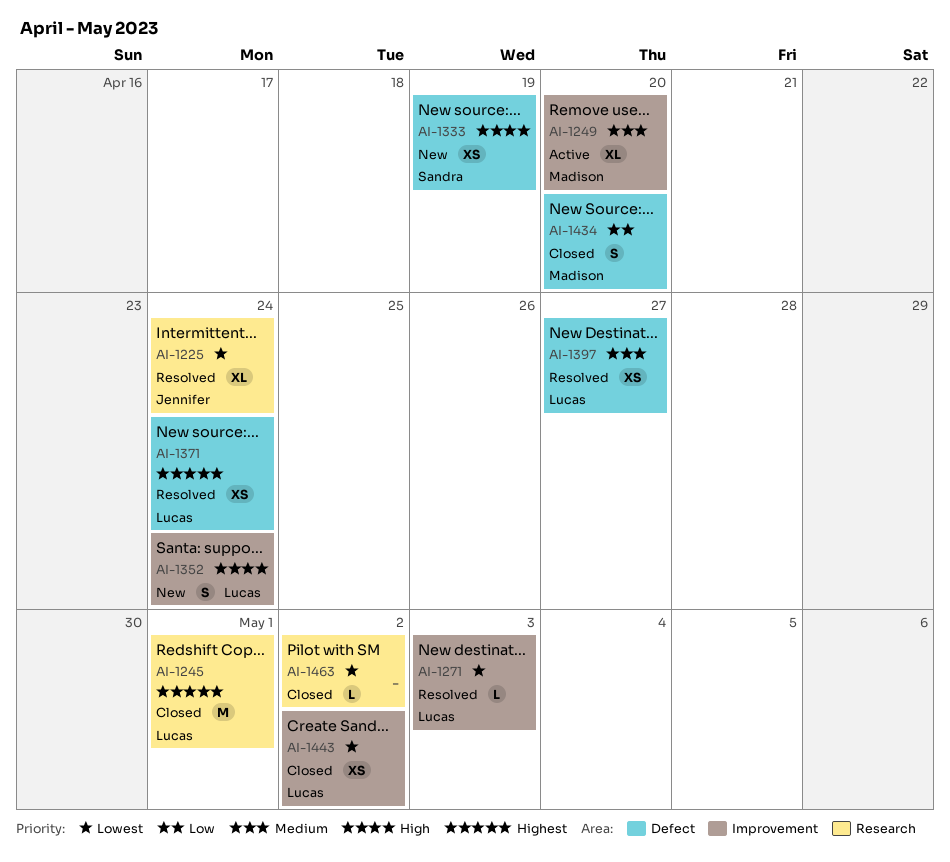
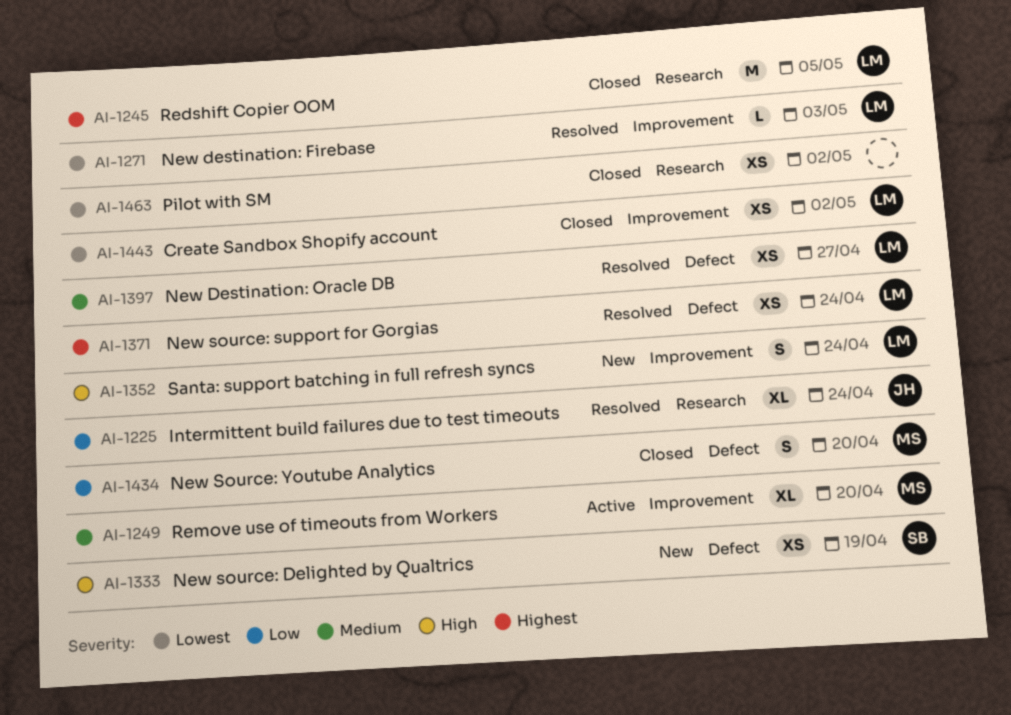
AI-1225, priority: Lowest -> Low
AI-1245, due: May 1 -> May 5
AI-1463, estimate: L -> XS

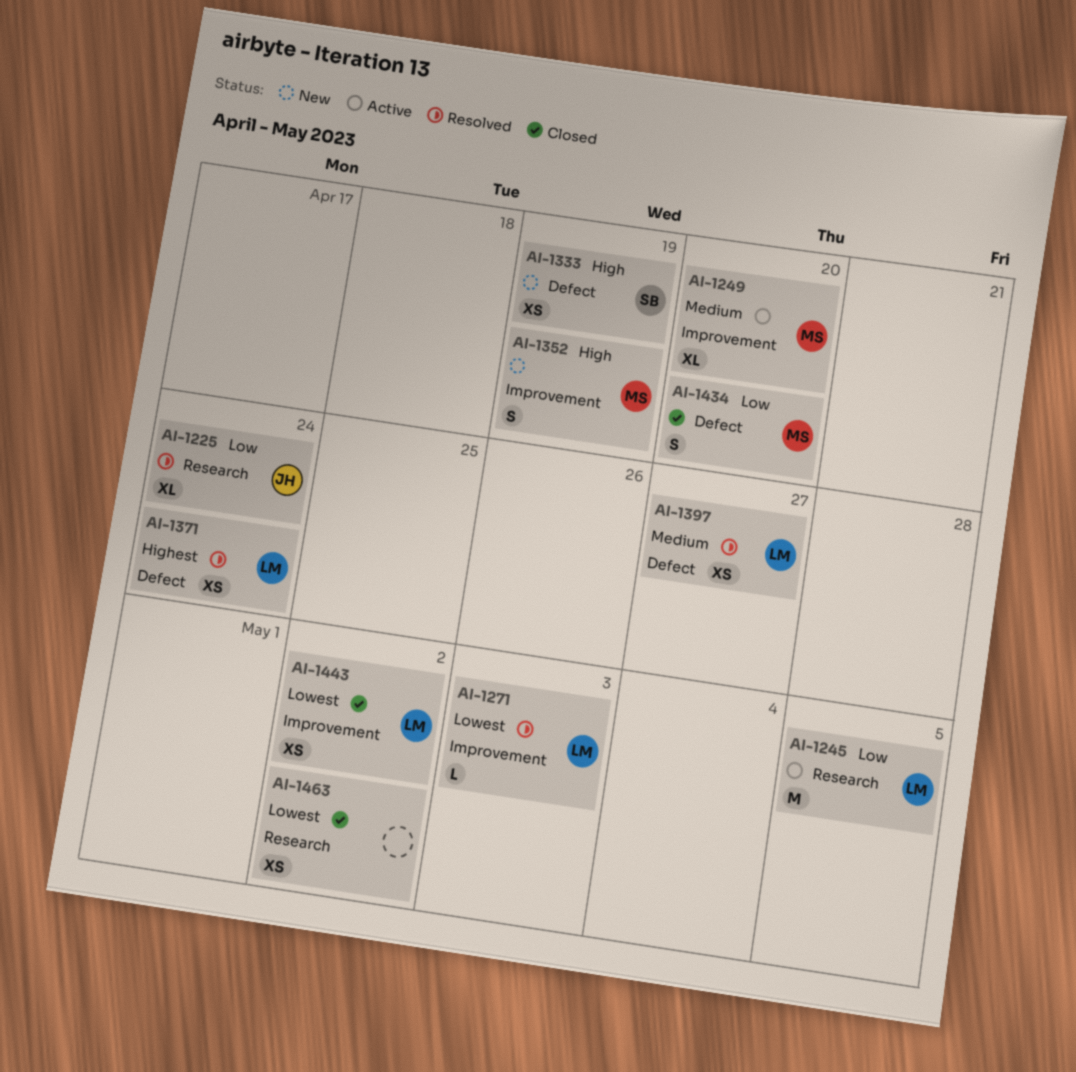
AI-1245, status: Closed -> Active
AI-1245, priority: Highest -> Low
AI-1352, owner: LM -> MS
AI-1352, due: Apr 24 -> Apr 19

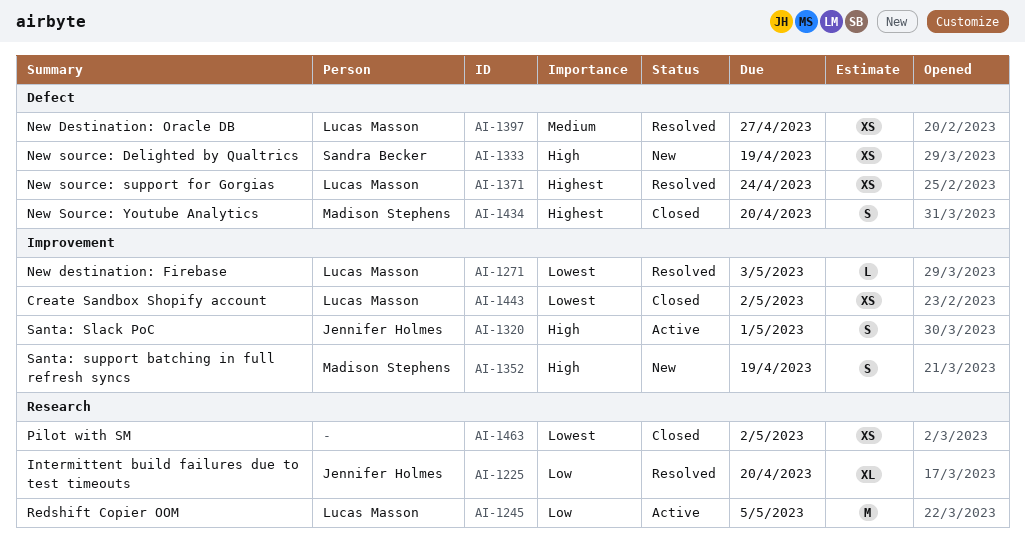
AI-1225, due: Apr 24 -> Apr 20
AI-1249: present -> none
AI-1320: none -> present
AI-1434, priority: Low -> Highest

